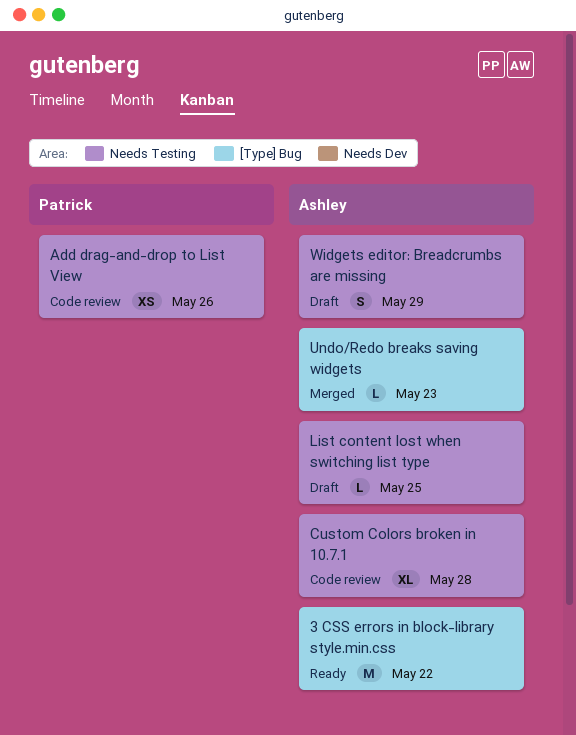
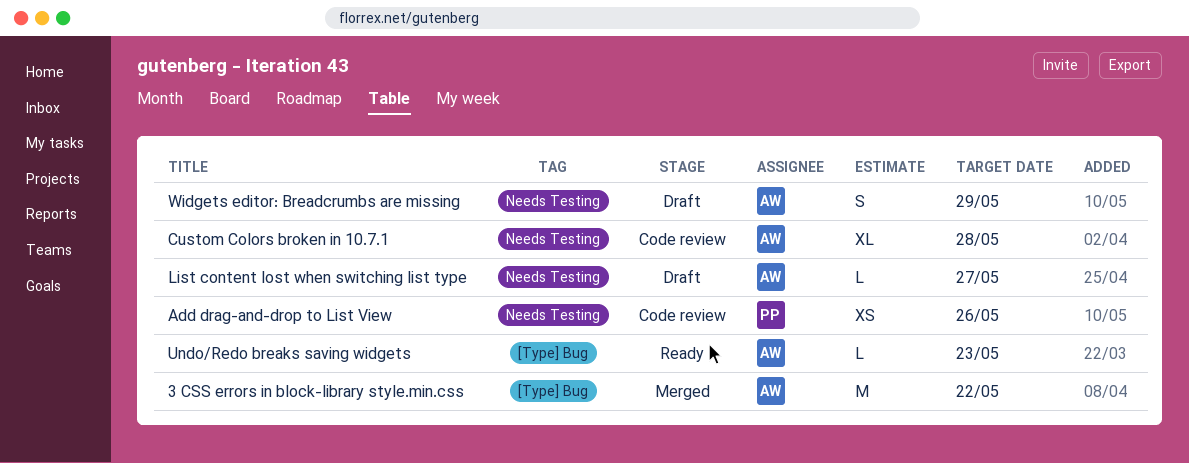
3 CSS errors in block-library style.min.css, status: Ready -> Merged
List content lost when switching list type, due: May 25 -> May 27
Undo/Redo breaks saving widgets, status: Merged -> Ready

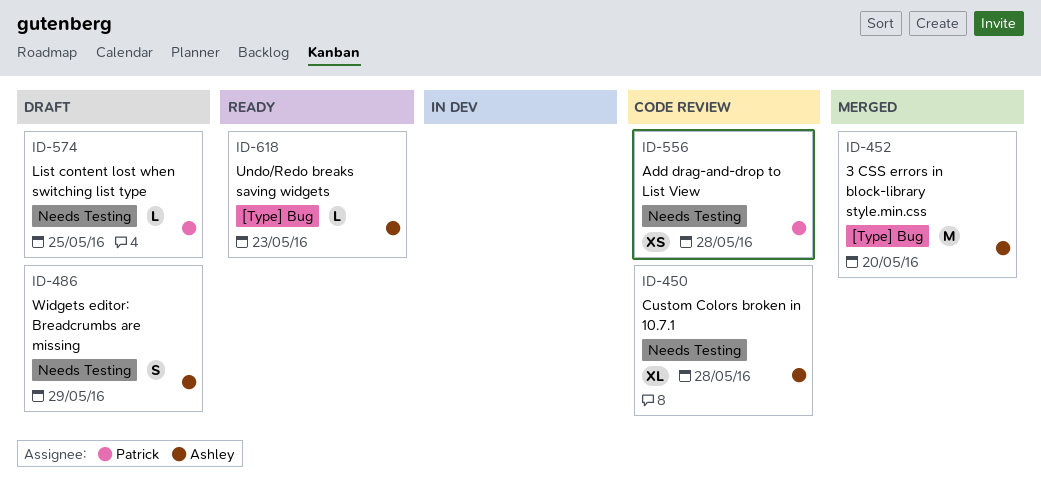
3 CSS errors in block-library style.min.css, due: May 22 -> May 20
Add drag-and-drop to List View, due: May 26 -> May 28
List content lost when switching list type, owner: Ashley -> Patrick
List content lost when switching list type, due: May 27 -> May 25

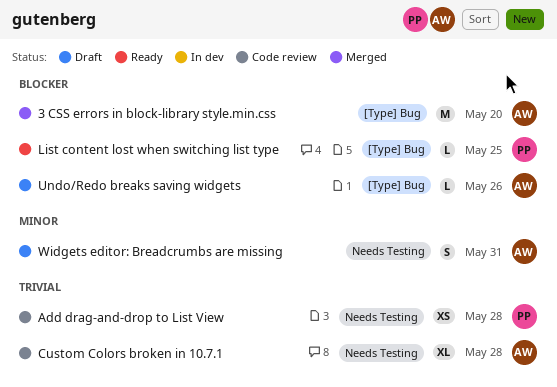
List content lost when switching list type, status: Draft -> Ready
List content lost when switching list type, label: Needs Testing -> [Type] Bug
Undo/Redo breaks saving widgets, status: Ready -> Draft
Undo/Redo breaks saving widgets, due: May 23 -> May 26
Widgets editor: Breadcrumbs are missing, due: May 29 -> May 31

